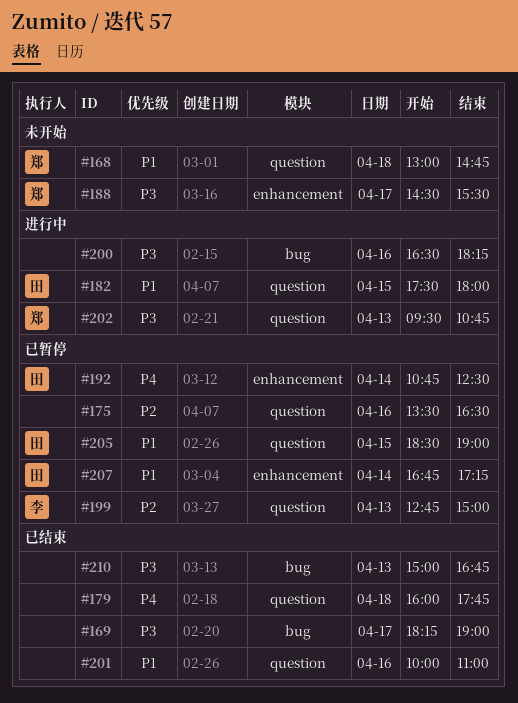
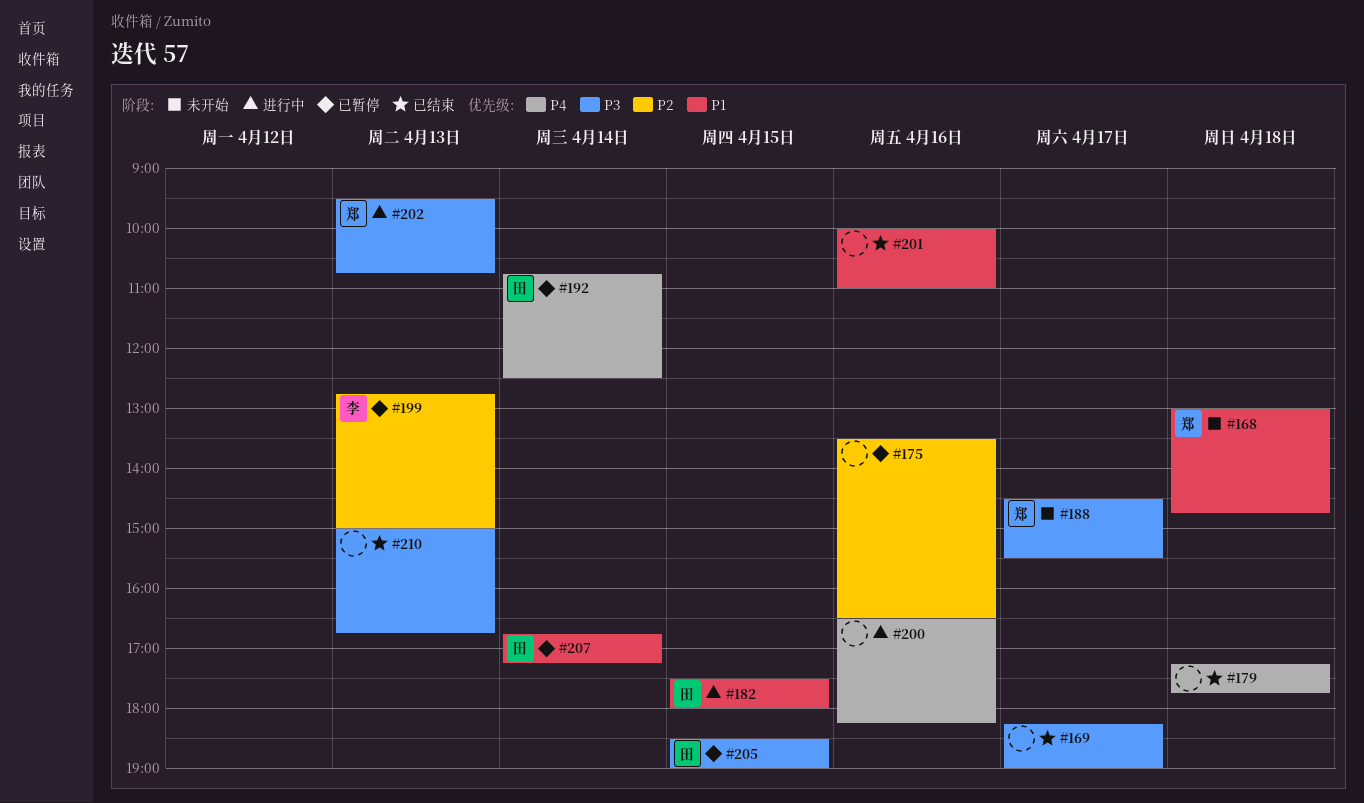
#179, begins: 16:00 -> 17:15
#200, priority: P3 -> P4
#205, priority: P1 -> P3

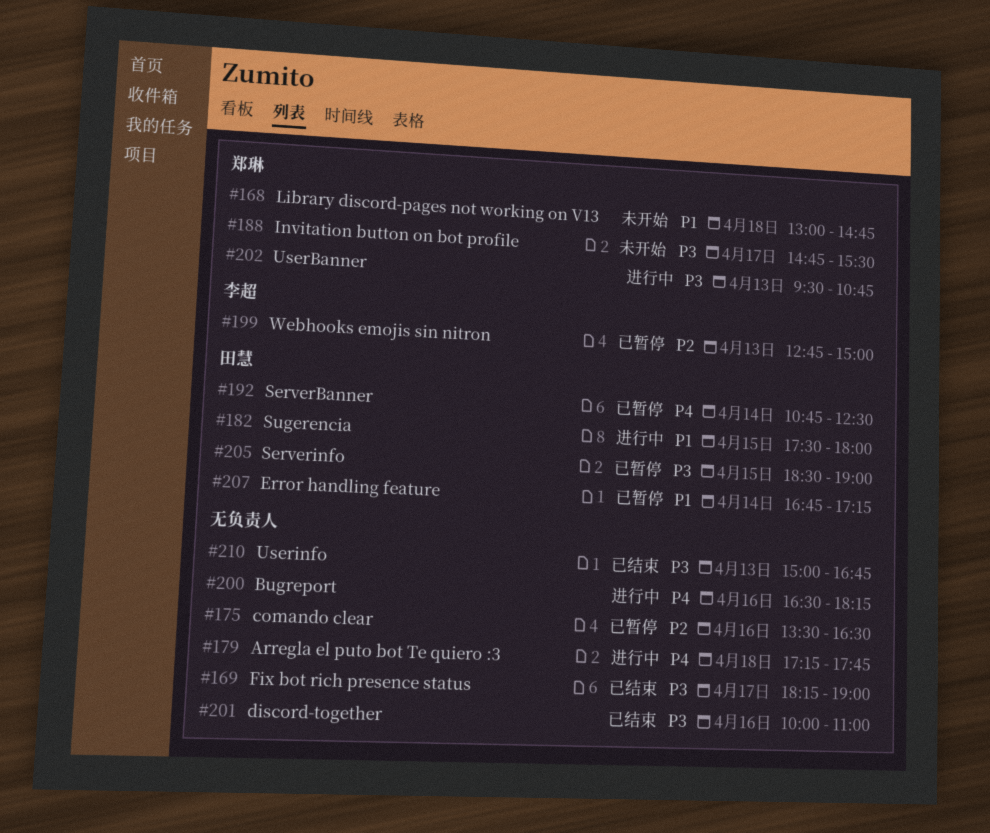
#179, status: 已结束 -> 进行中
#188, begins: 14:30 -> 14:45
#201, priority: P1 -> P3

